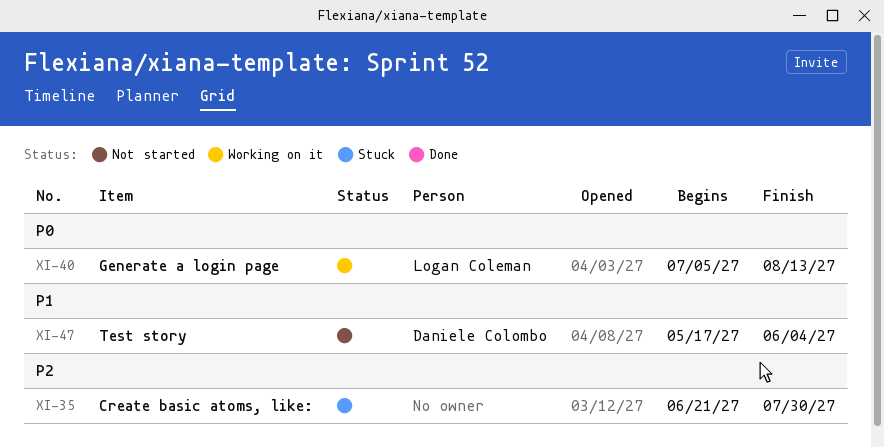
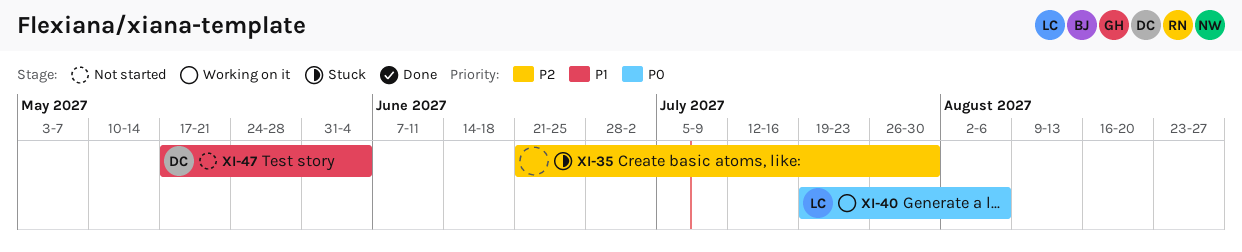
XI-40, start: Jul 5 -> Jul 19
XI-40, due: Aug 13 -> Aug 6

